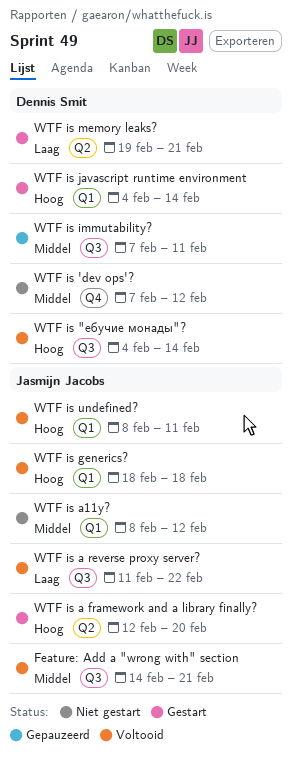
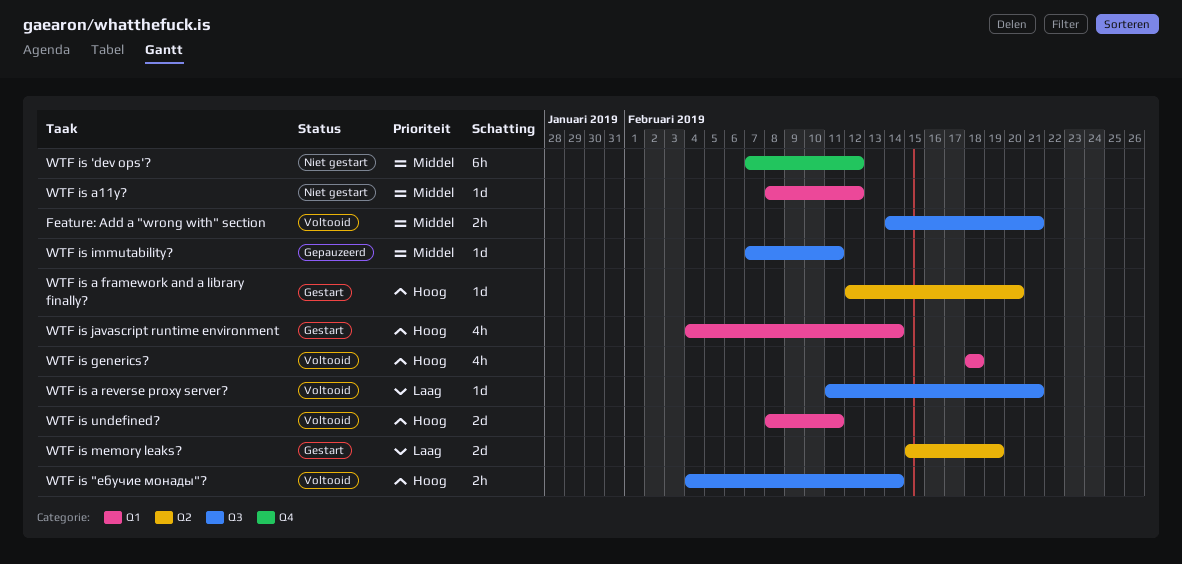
WTF is a reverse proxy server?, due: Feb 22 -> Feb 21
WTF is memory leaks?, start: Feb 19 -> Feb 15
WTF is memory leaks?, due: Feb 21 -> Feb 19

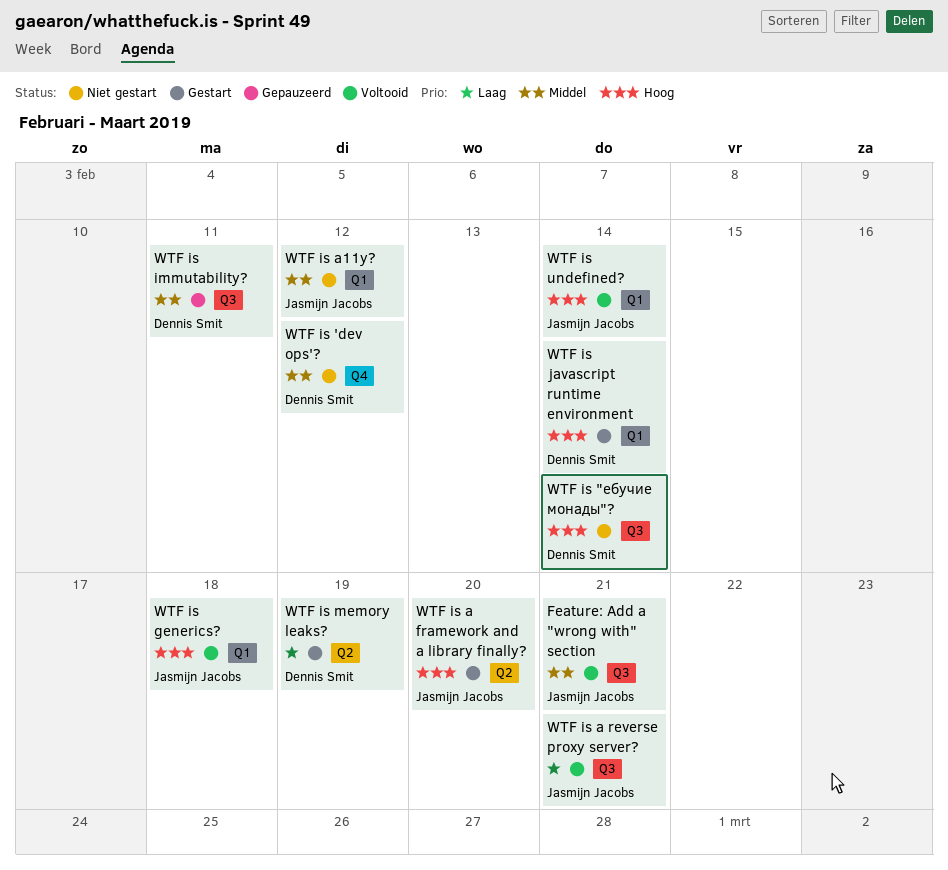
WTF is "ебучие монады"?, status: Voltooid -> Niet gestart
WTF is undefined?, due: Feb 11 -> Feb 14

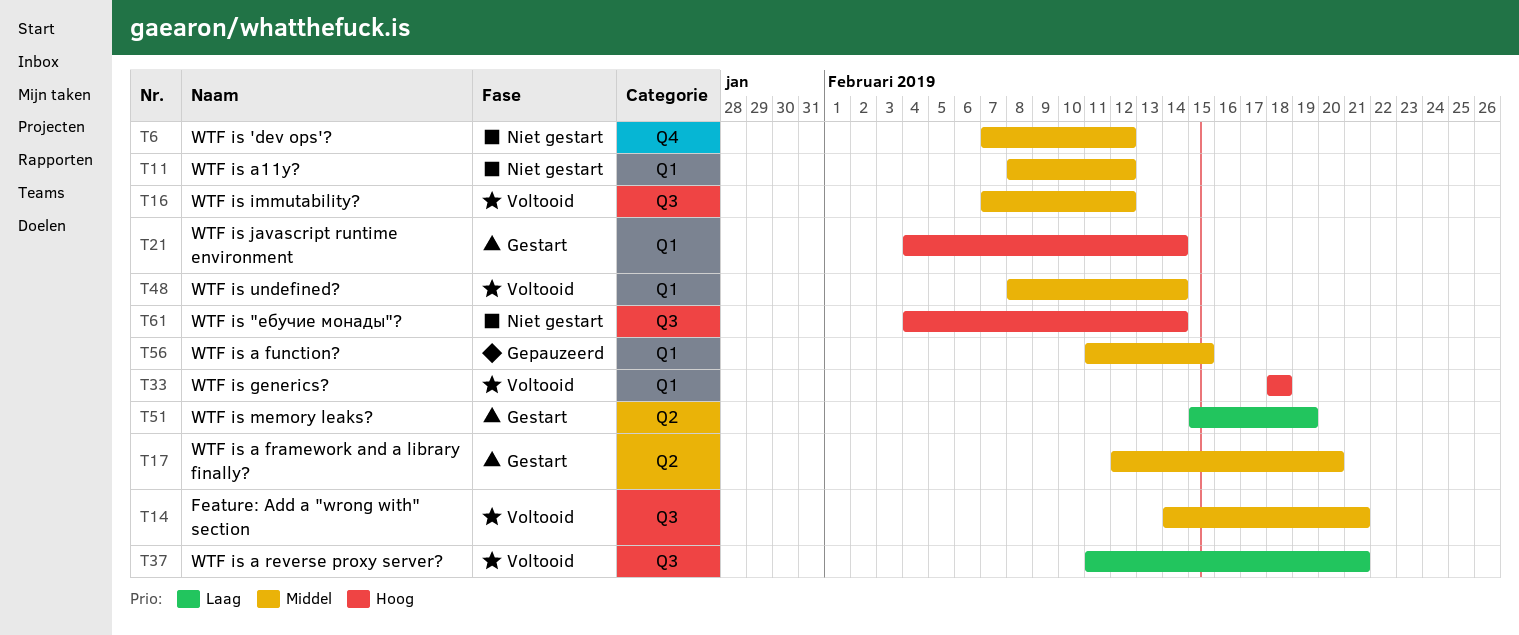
WTF is a framework and a library finally?, priority: Hoog -> Middel
WTF is a function?: none -> present
WTF is immutability?, status: Gepauzeerd -> Voltooid
WTF is immutability?, due: Feb 11 -> Feb 12
WTF is undefined?, priority: Hoog -> Middel

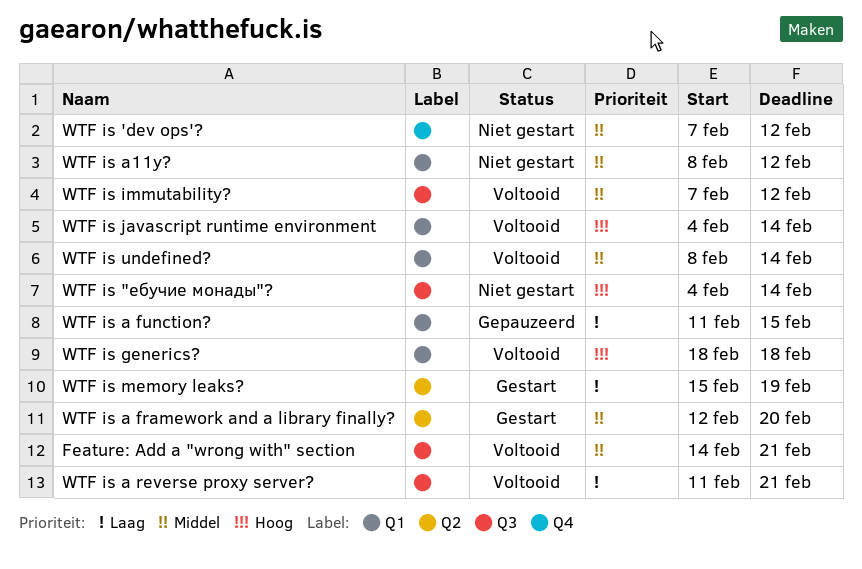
WTF is a function?, priority: Middel -> Laag
WTF is javascript runtime environment, status: Gestart -> Voltooid

